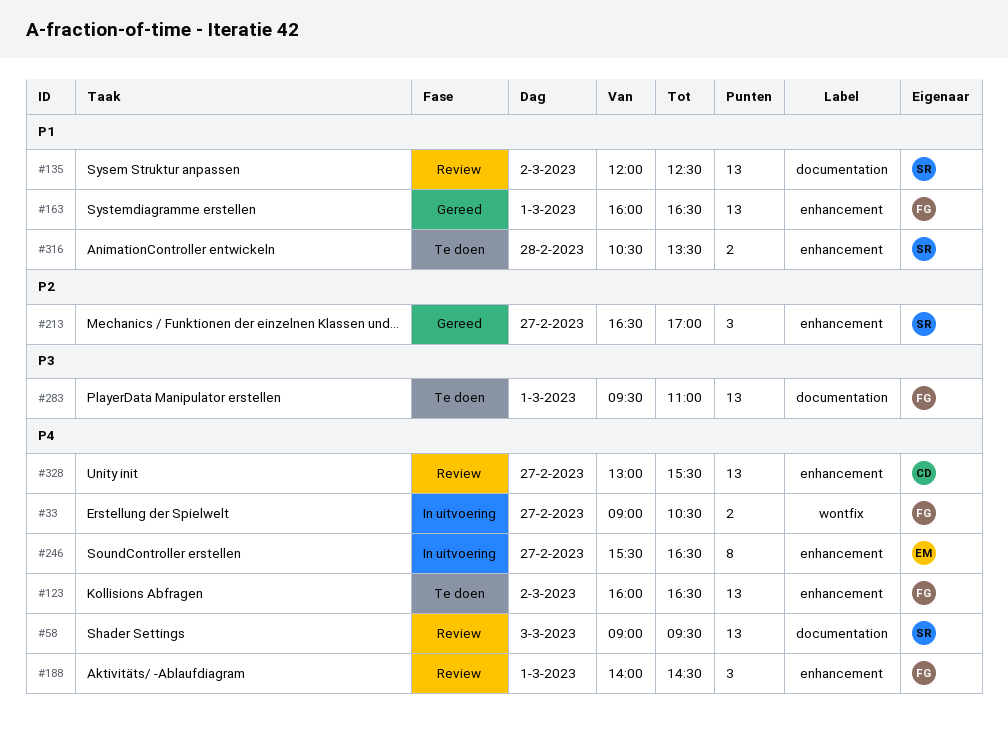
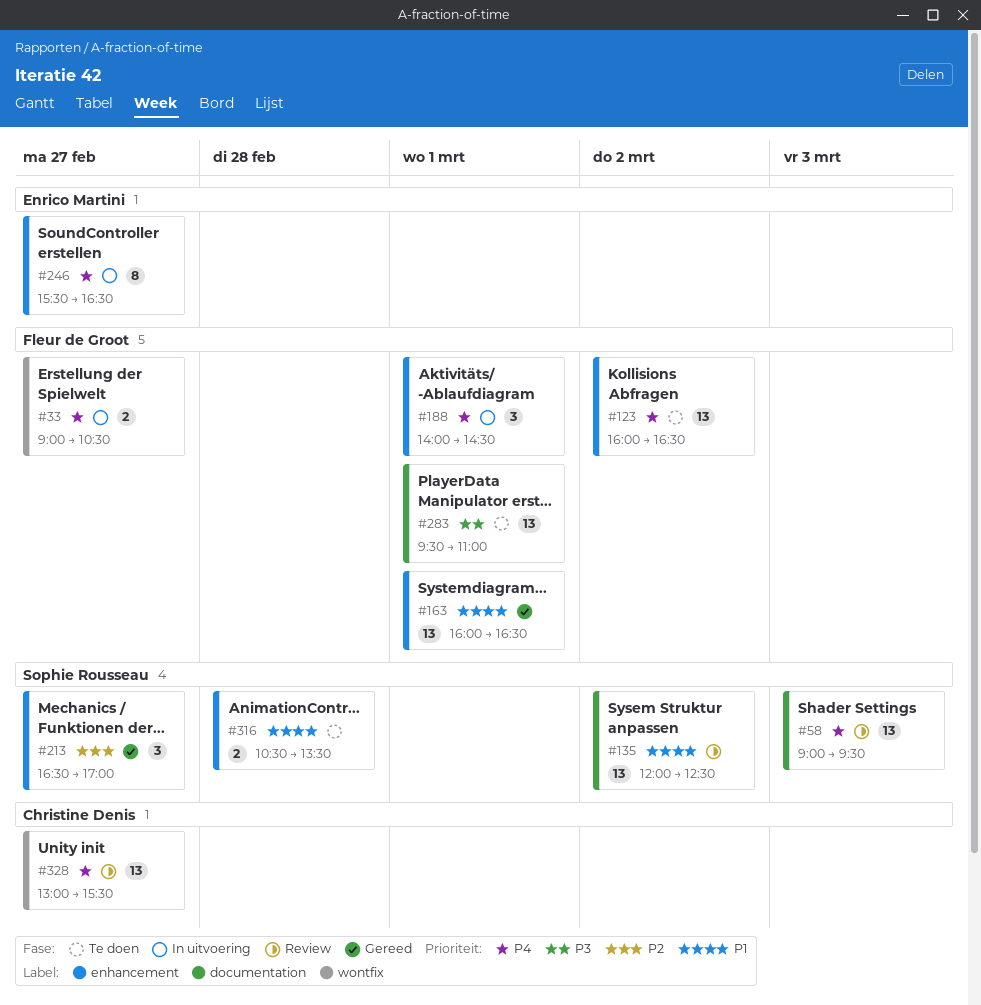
#188, status: Review -> In uitvoering
#328, label: enhancement -> wontfix

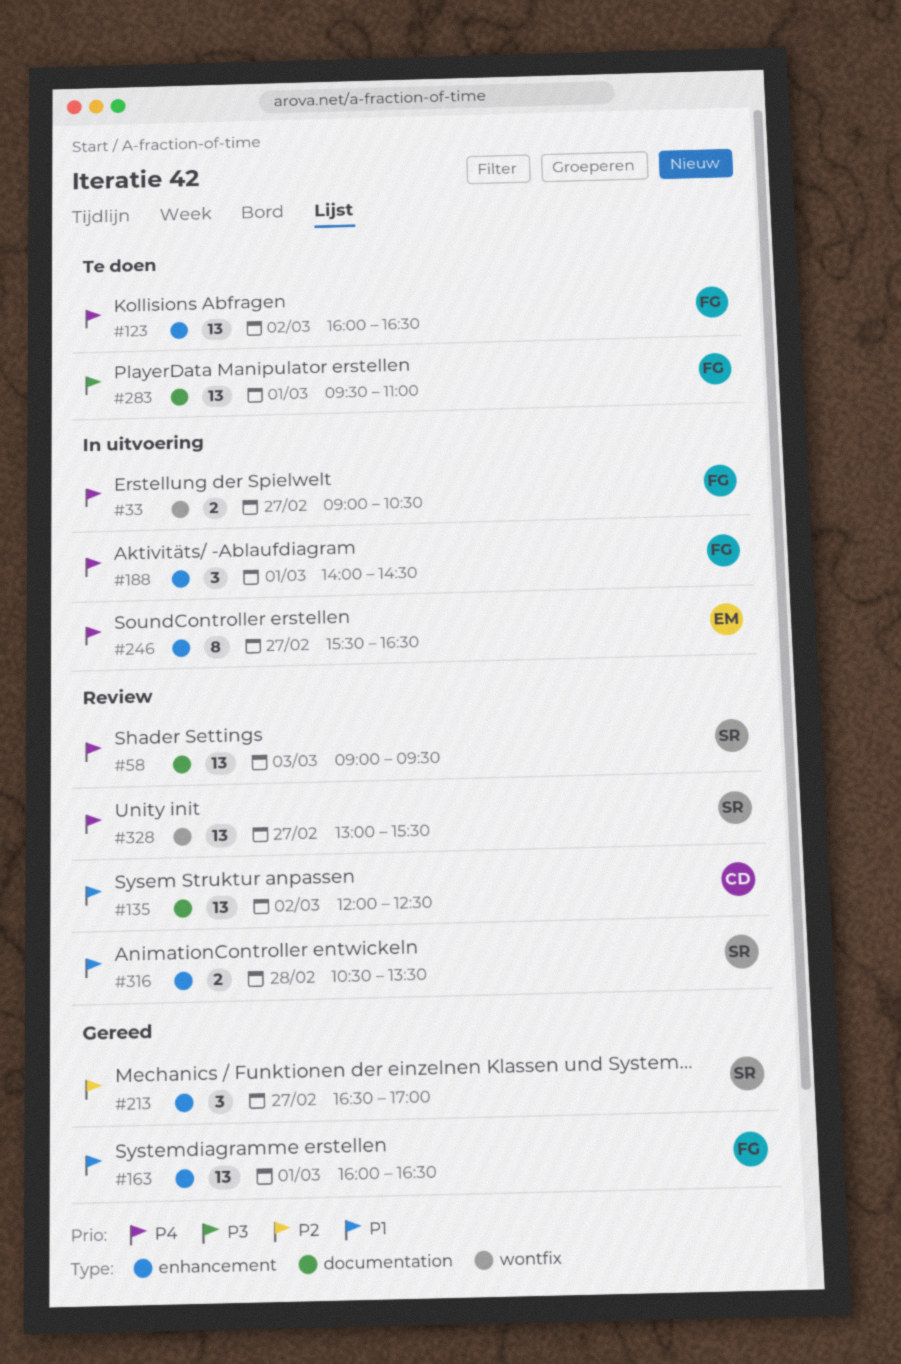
#135, owner: Sophie Rousseau -> Christine Denis
#316, status: Te doen -> Review
#328, owner: Christine Denis -> Sophie Rousseau

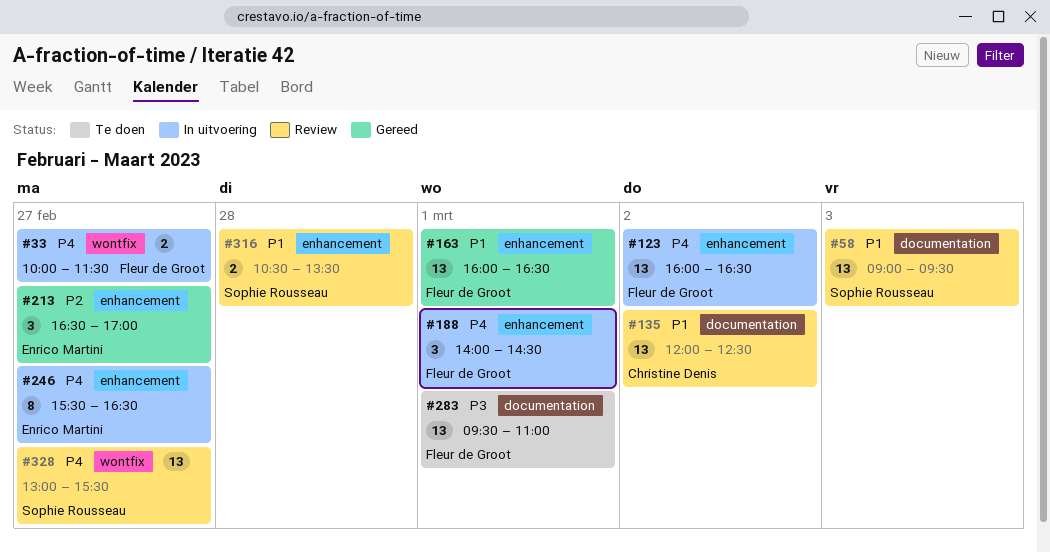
#33, begins: 09:00 -> 10:00
#33, ends: 10:30 -> 11:30
#58, priority: P4 -> P1
#123, status: Te doen -> In uitvoering
#213, owner: Sophie Rousseau -> Enrico Martini

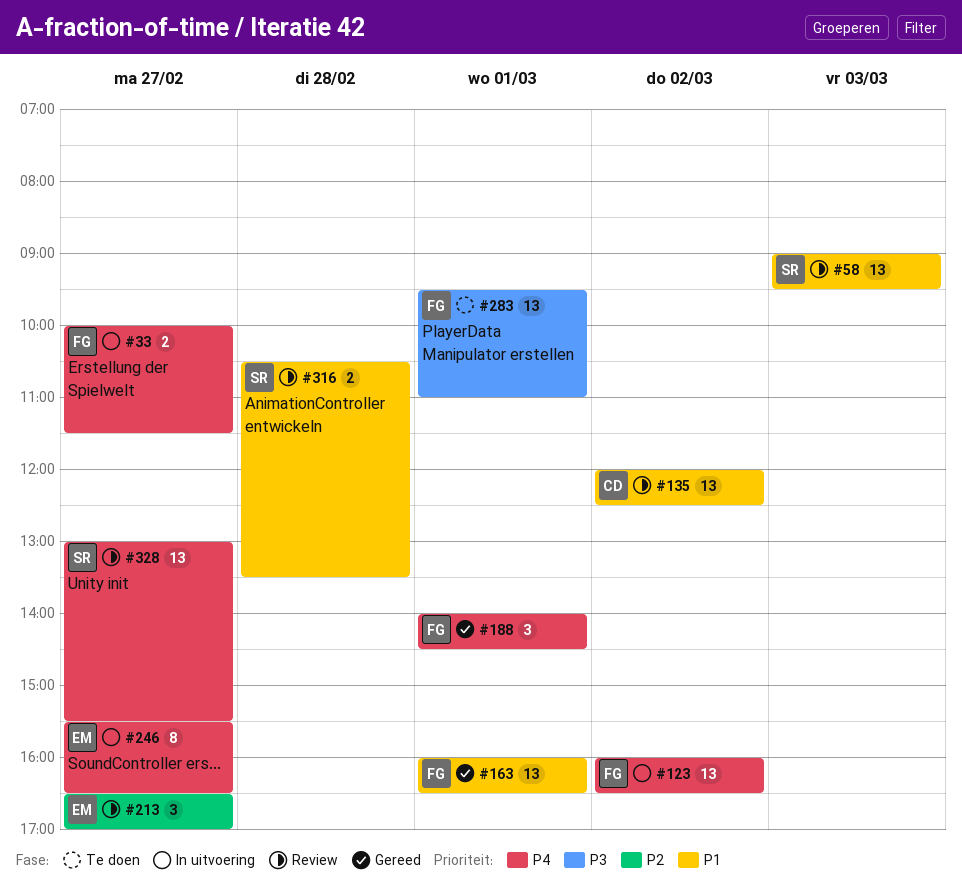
#188, status: In uitvoering -> Gereed
#213, status: Gereed -> Review

